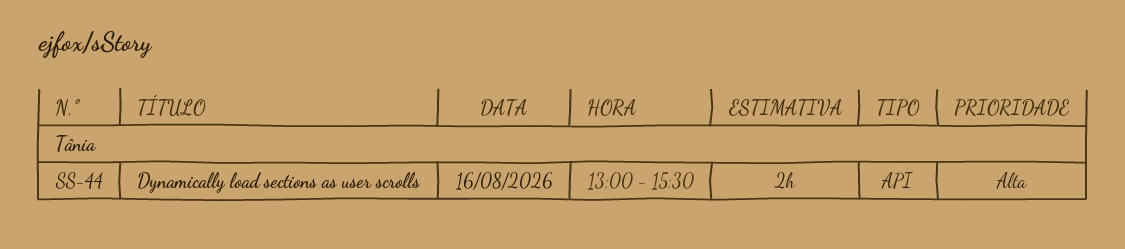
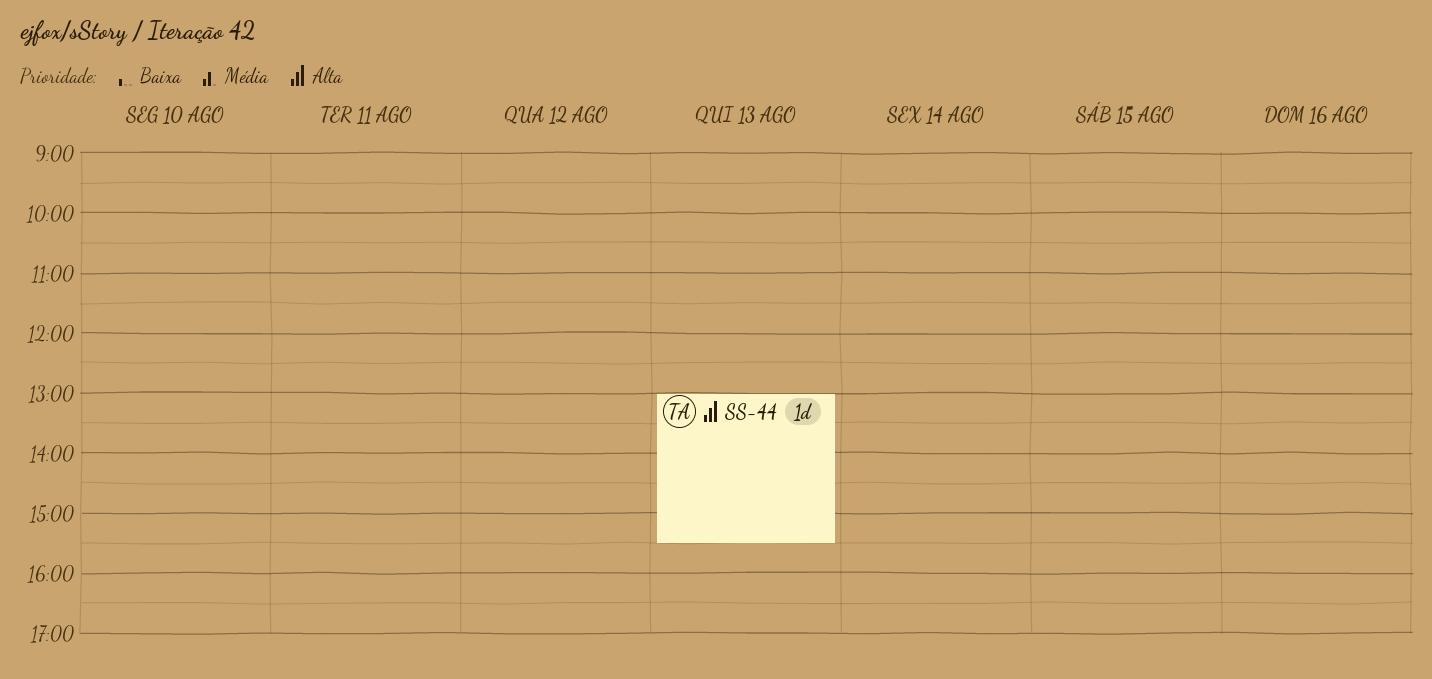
SS-44, estimate: 2h -> 1d
SS-44, day: Aug 16 -> Aug 13

